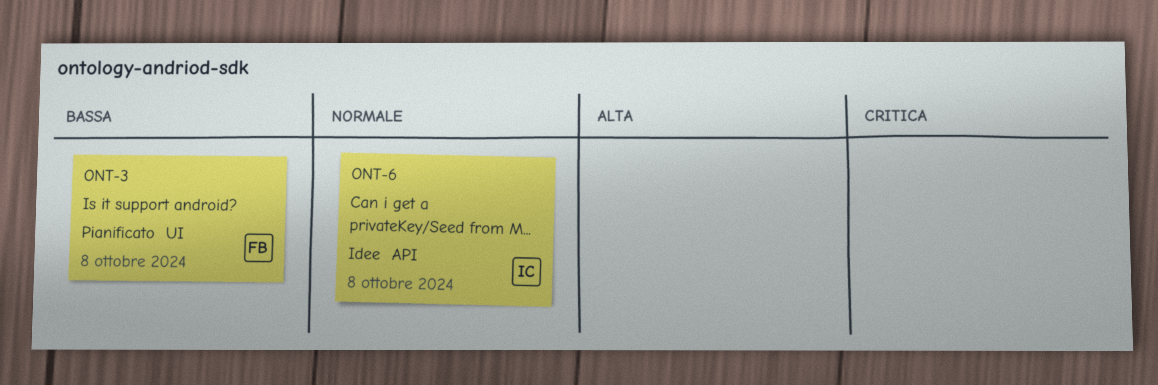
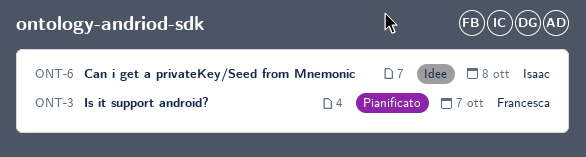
ONT-3, due: Oct 8 -> Oct 7

